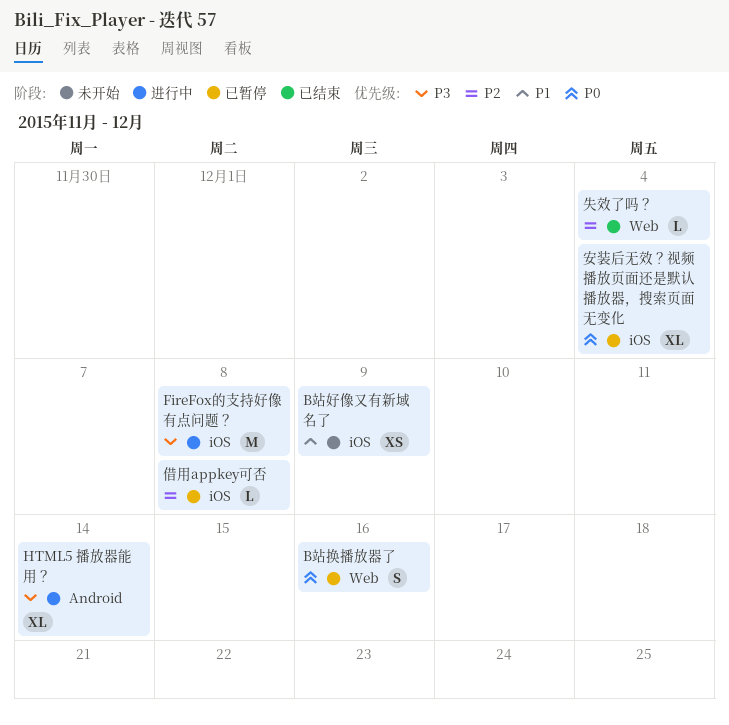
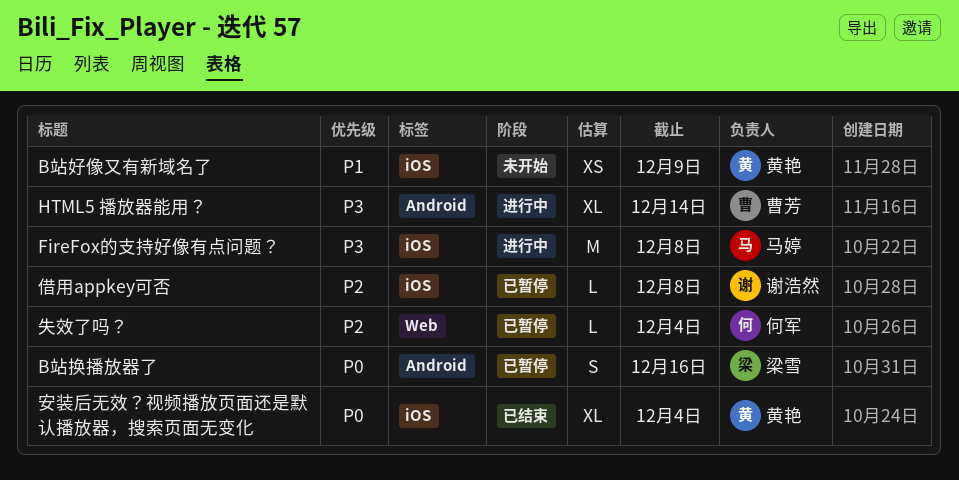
B站换播放器了, label: Web -> Android
失效了吗？, status: 已结束 -> 已暂停
安装后无效？视频播放页面还是默认播放器，搜索页面无变化, status: 已暂停 -> 已结束

